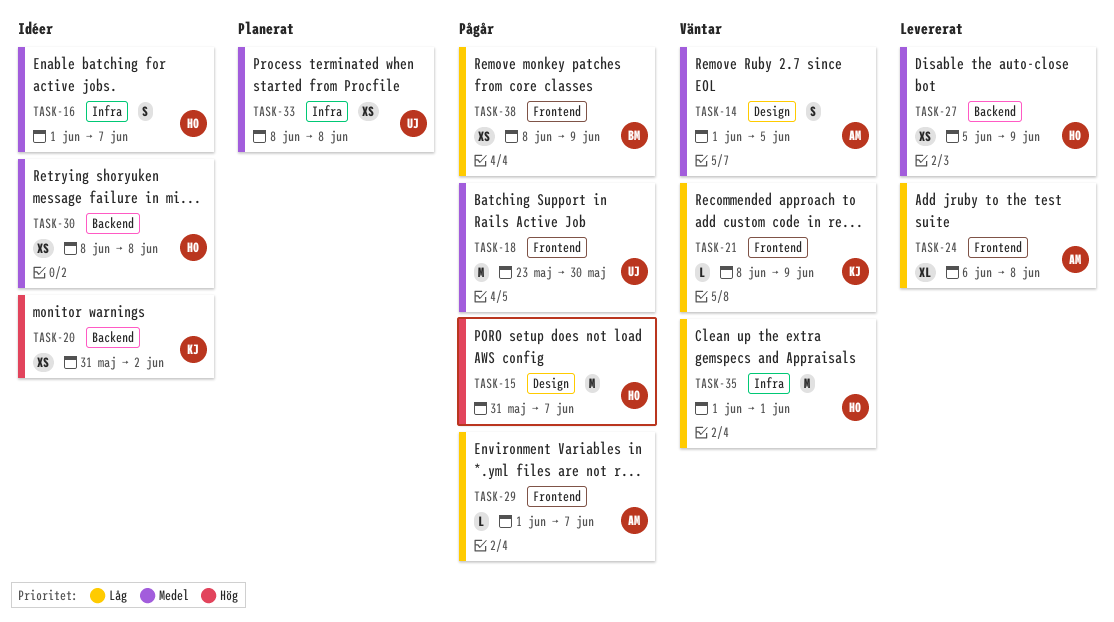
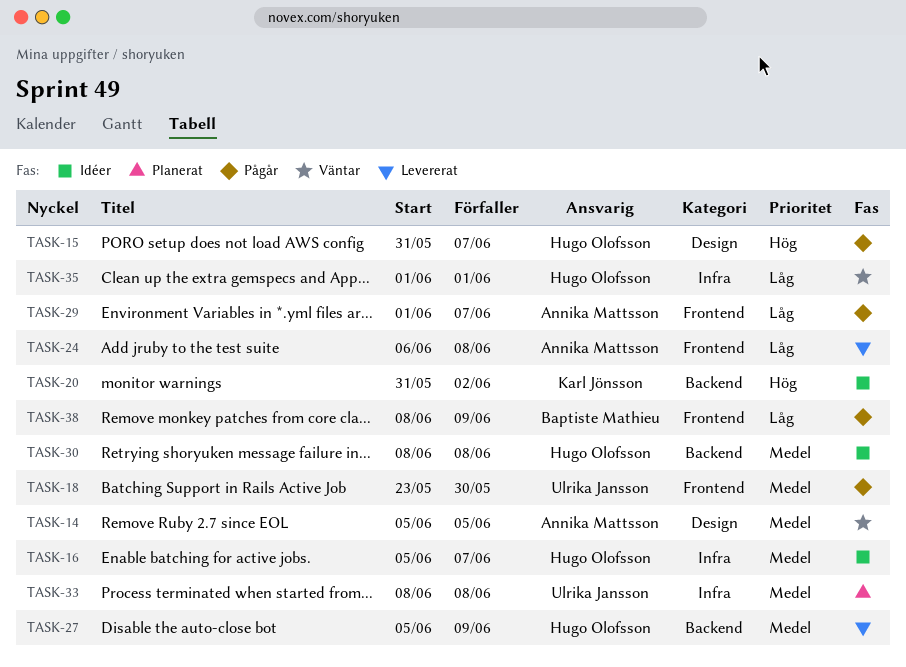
TASK-14, start: Jun 1 -> Jun 5
TASK-16, start: Jun 1 -> Jun 5
TASK-21: present -> none

